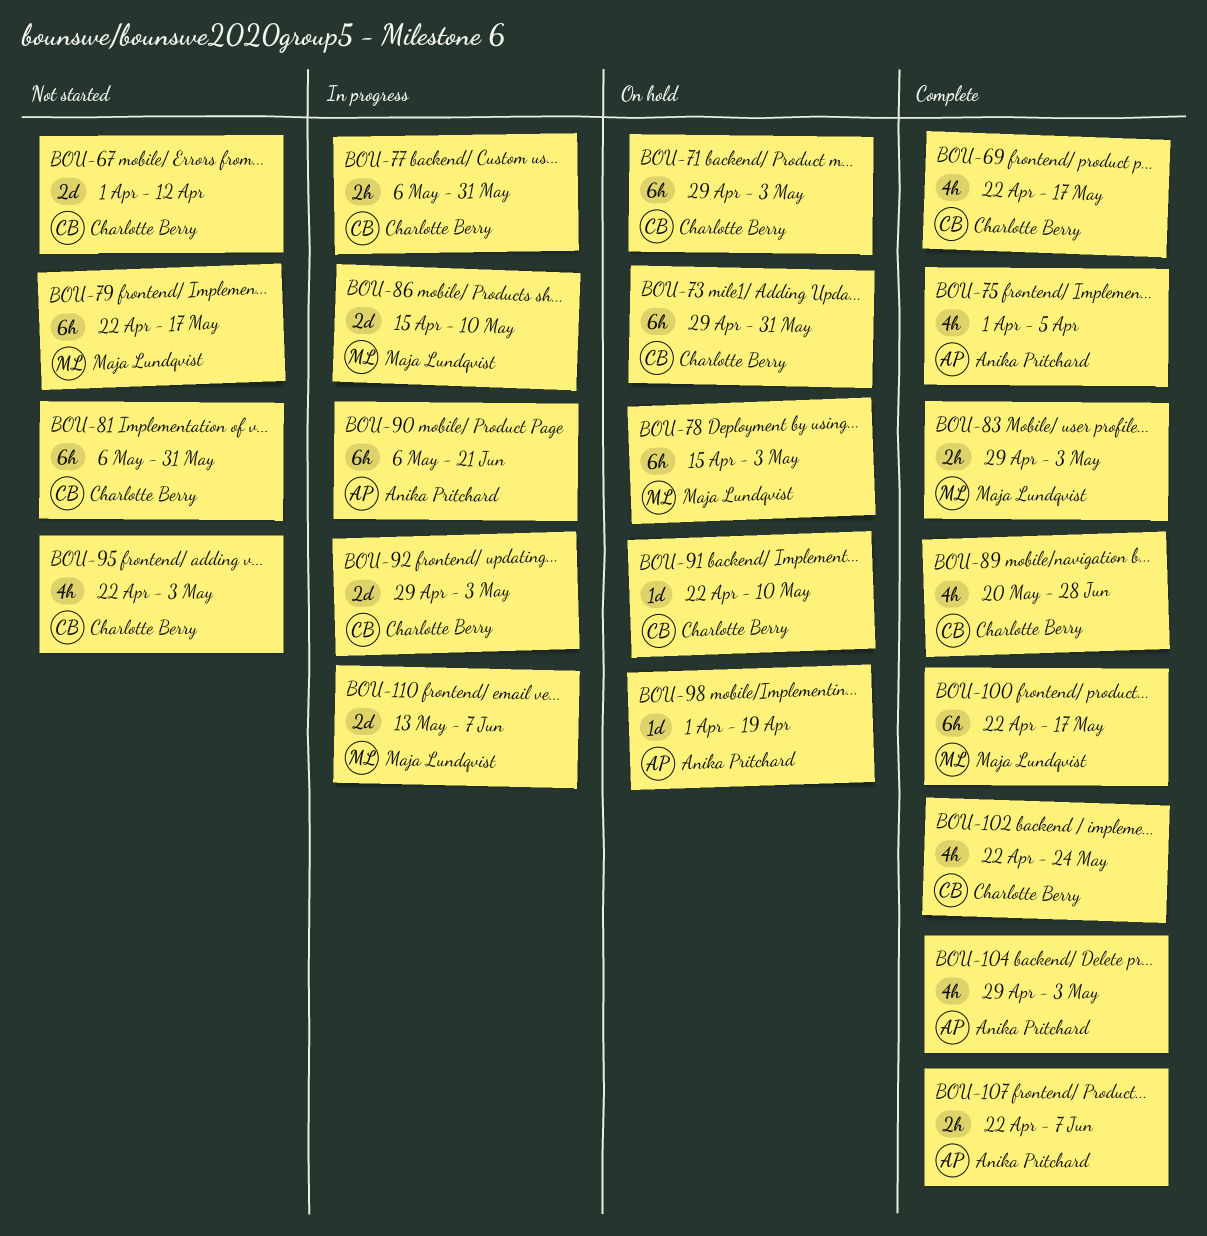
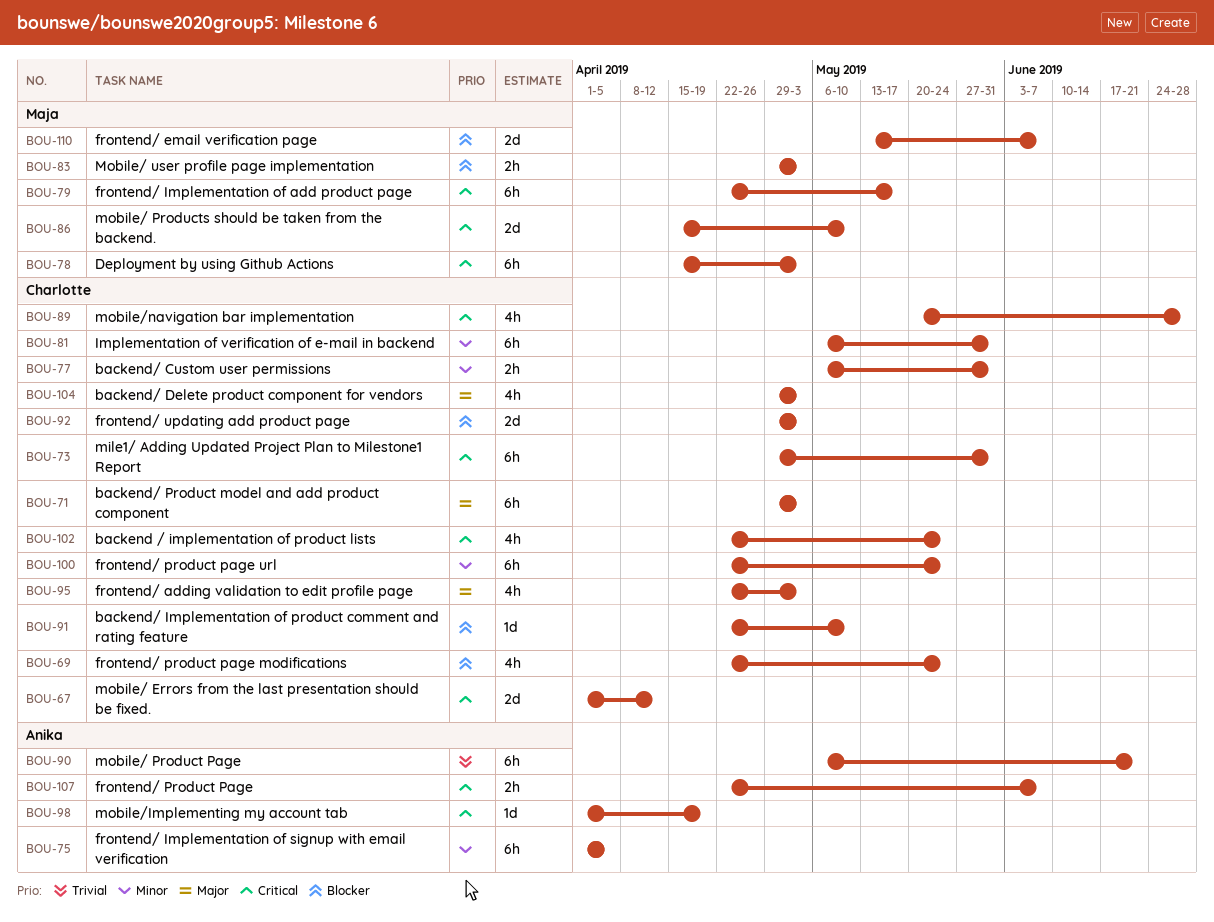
BOU-69, due: May 17 -> May 24
BOU-75, estimate: 4h -> 6h
BOU-100, owner: Maja Lundqvist -> Charlotte Berry
BOU-100, due: May 17 -> May 24
BOU-104, owner: Anika Pritchard -> Charlotte Berry

